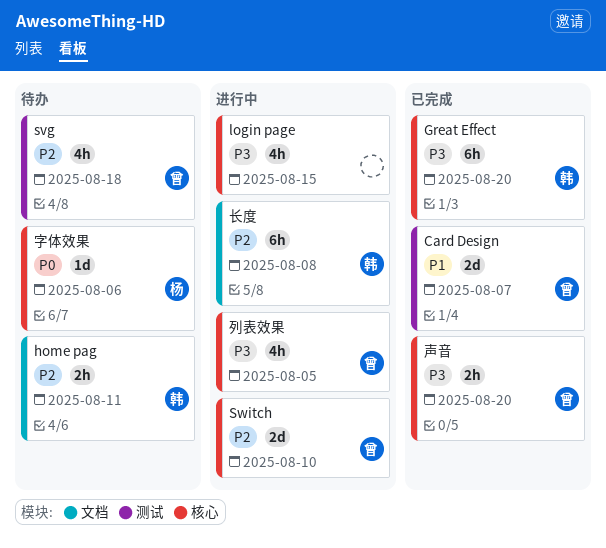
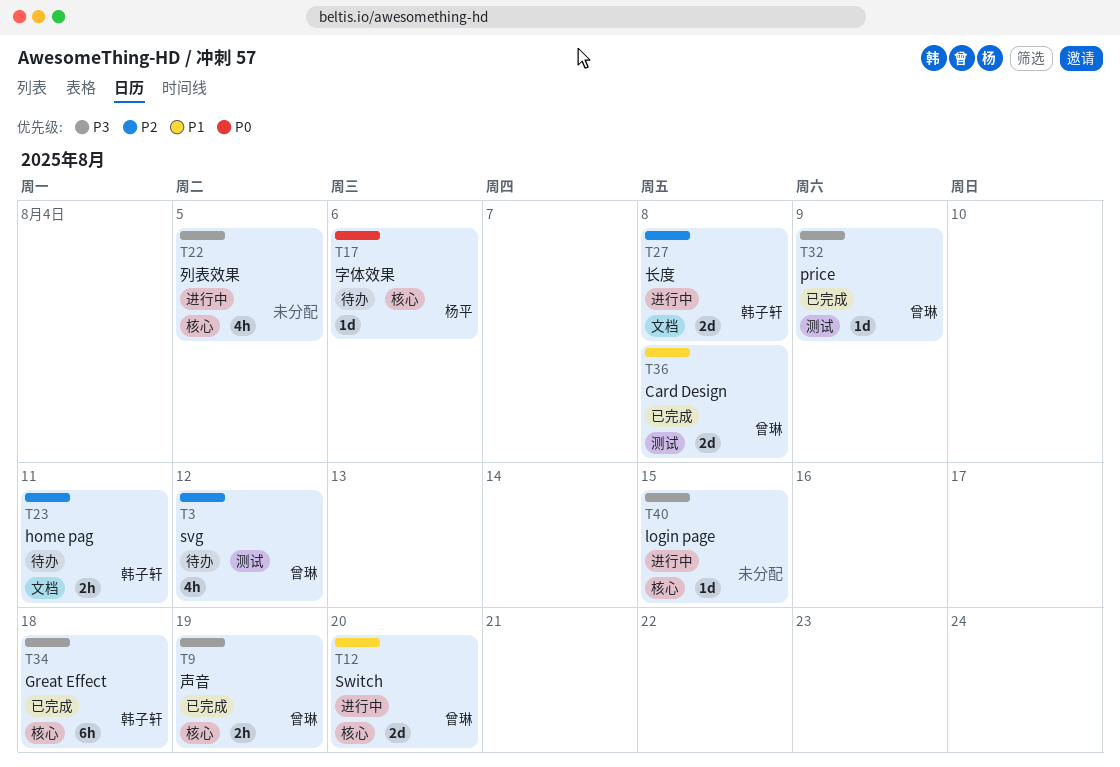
Card Design, due: Aug 7 -> Aug 8
Great Effect, due: Aug 20 -> Aug 18
login page, estimate: 4h -> 1d
price: none -> present
svg, due: Aug 18 -> Aug 12
Switch, priority: P2 -> P1
Switch, due: Aug 10 -> Aug 20
列表效果, owner: 曾琳 -> none
声音, due: Aug 20 -> Aug 19
长度, estimate: 6h -> 2d

